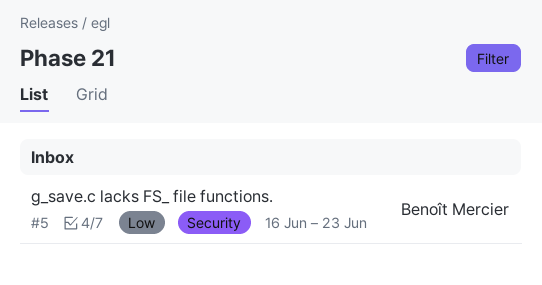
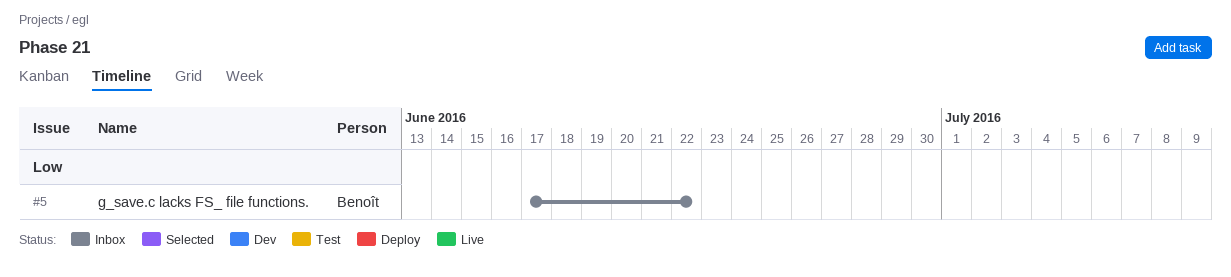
#5, start: Jun 16 -> Jun 17
#5, due: Jun 23 -> Jun 22

